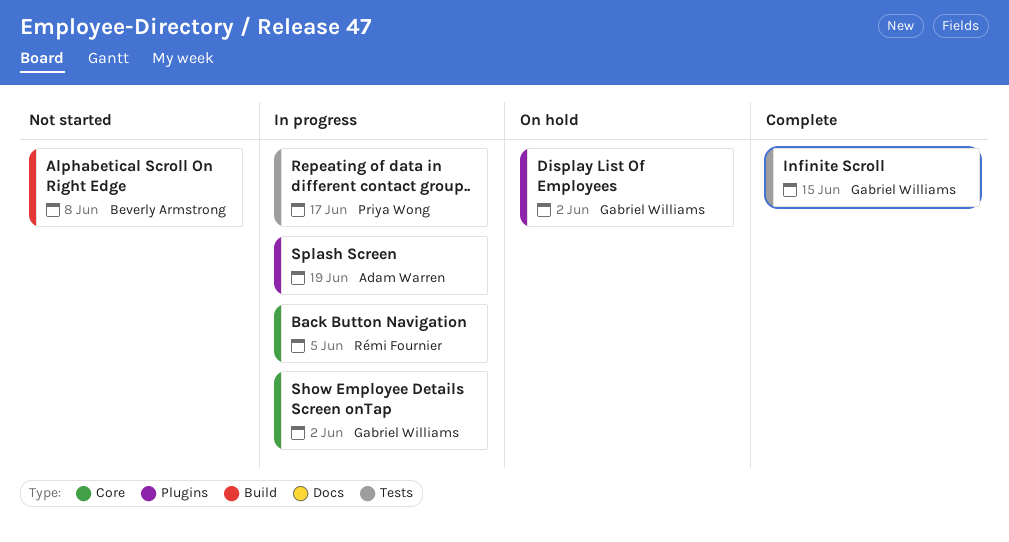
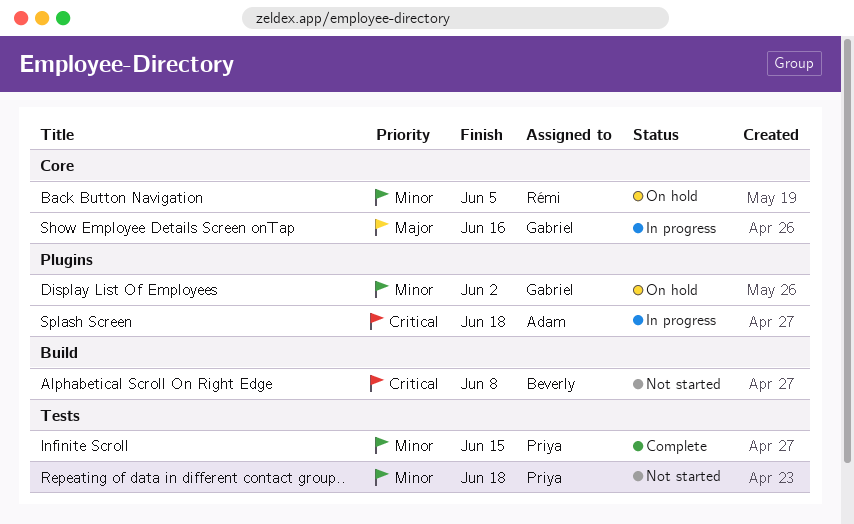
Back Button Navigation, status: In progress -> On hold
Infinite Scroll, owner: Gabriel Williams -> Priya Wong
Repeating of data in different contact group.., status: In progress -> Not started
Repeating of data in different contact group.., due: Jun 17 -> Jun 18
Show Employee Details Screen onTap, due: Jun 2 -> Jun 16
Splash Screen, due: Jun 19 -> Jun 18

